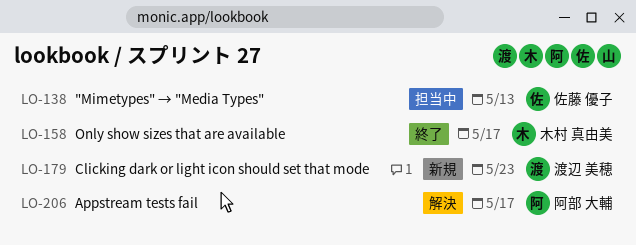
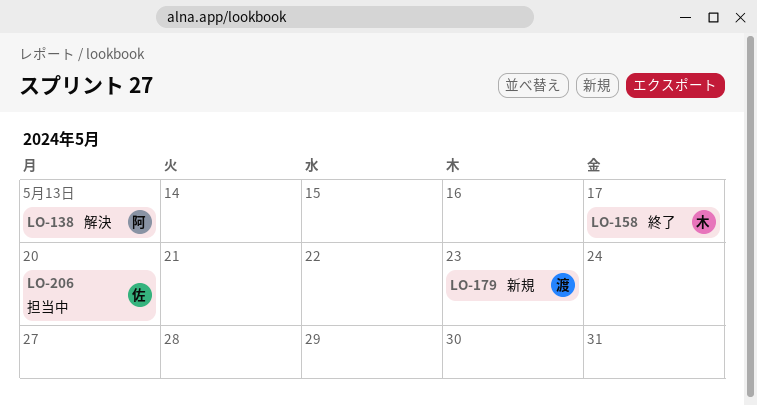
LO-138, status: 担当中 -> 解決
LO-138, owner: 佐藤 優子 -> 阿部 大輔
LO-206, status: 解決 -> 担当中
LO-206, owner: 阿部 大輔 -> 佐藤 優子
LO-206, due: May 17 -> May 20

